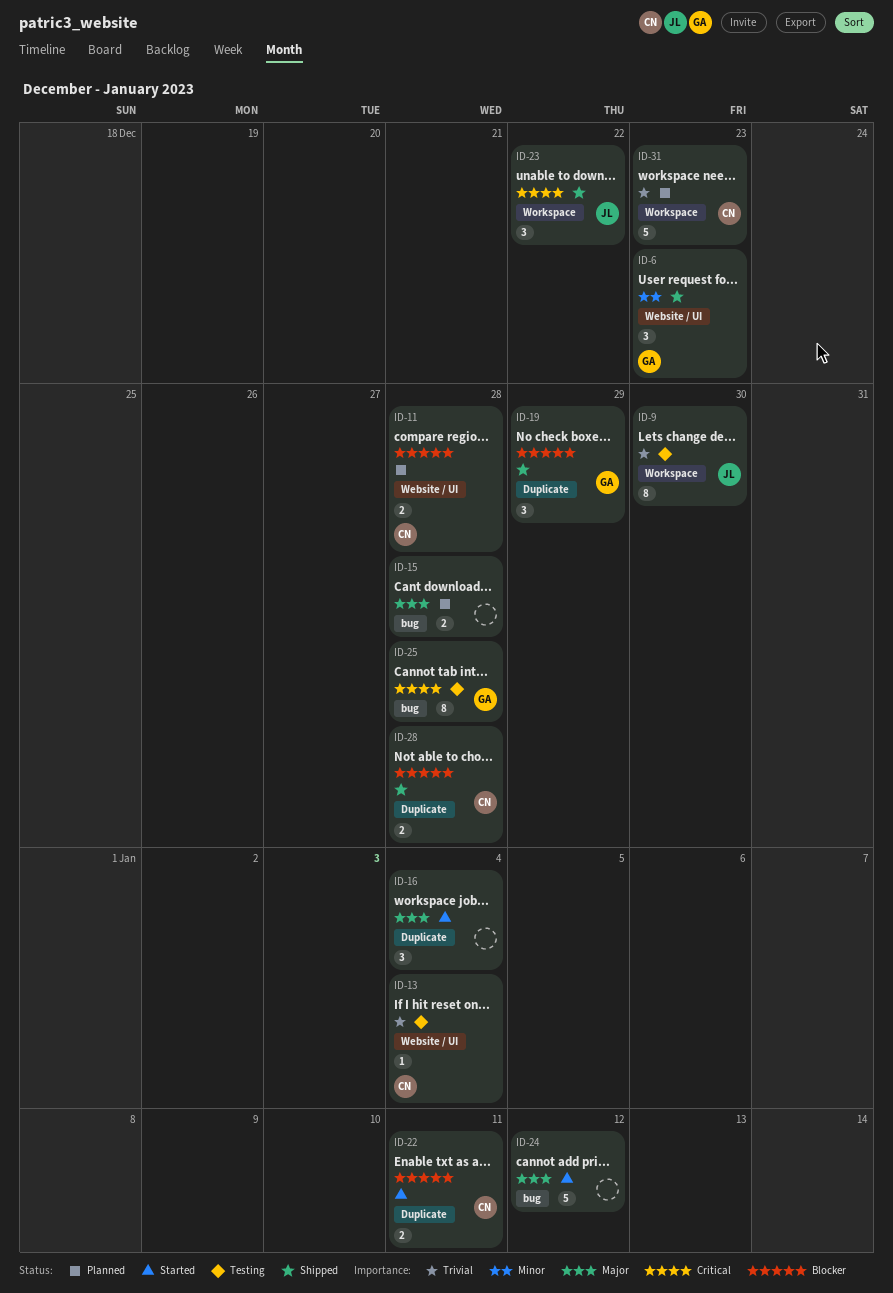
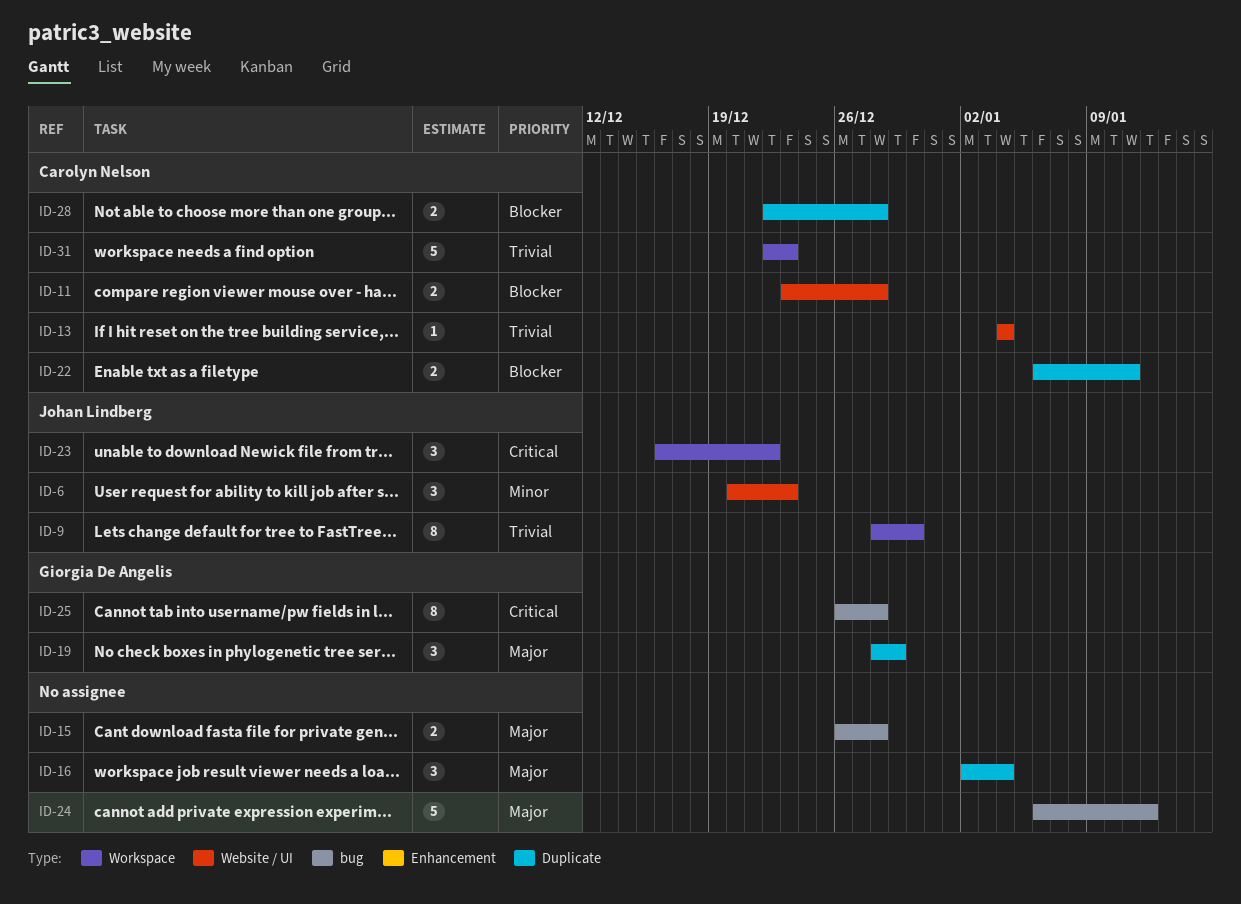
ID-6, owner: Giorgia De Angelis -> Johan Lindberg
ID-19, priority: Blocker -> Major

